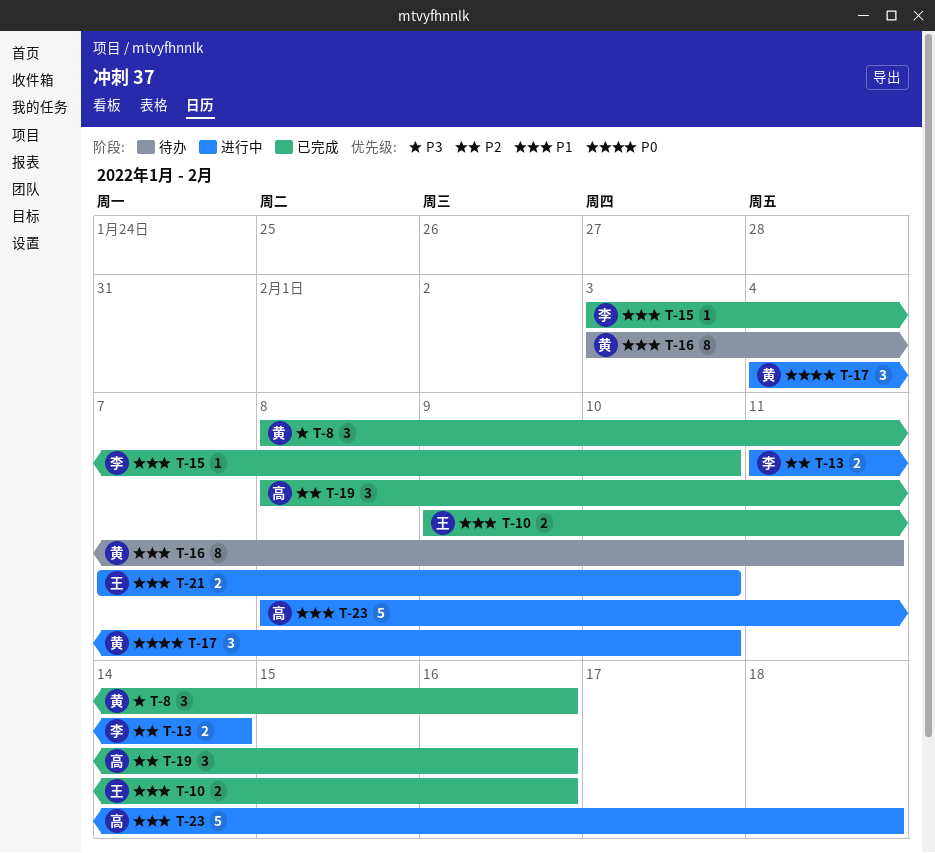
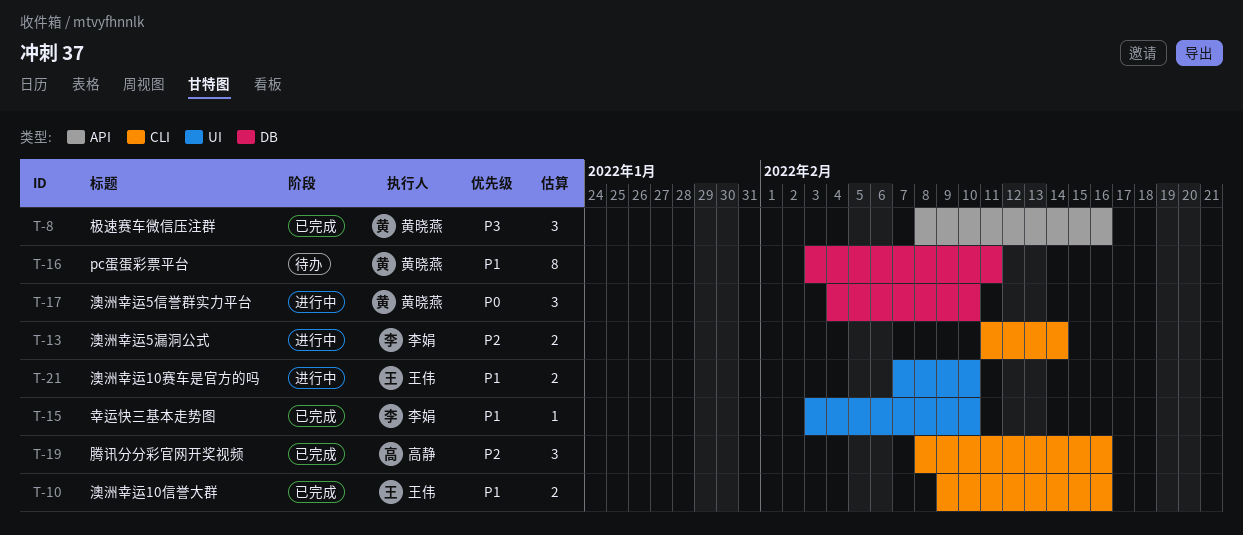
T-23: present -> none

